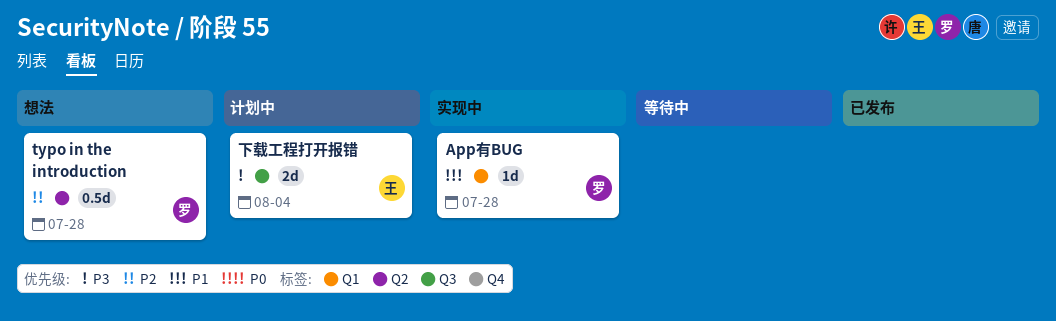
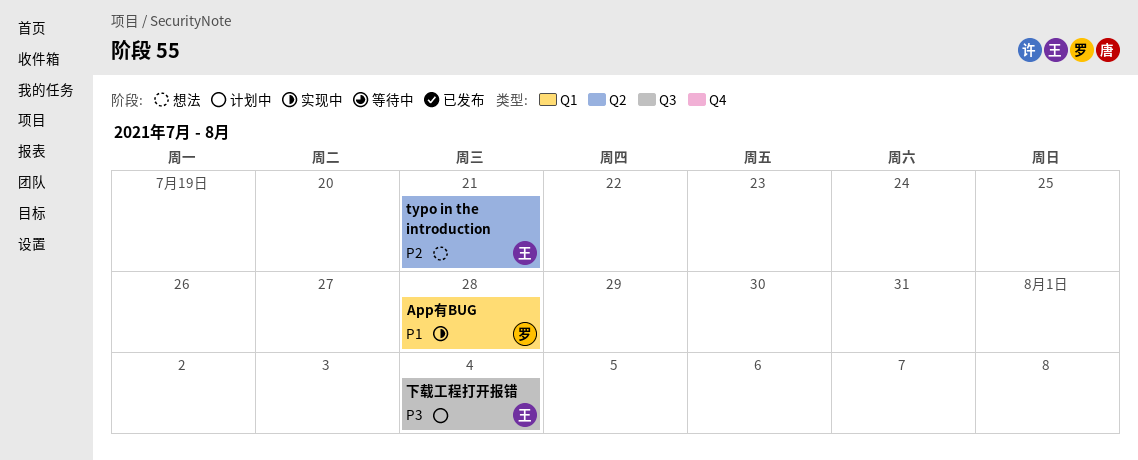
typo in the introduction, owner: 罗 -> 王
typo in the introduction, due: Jul 28 -> Jul 21

